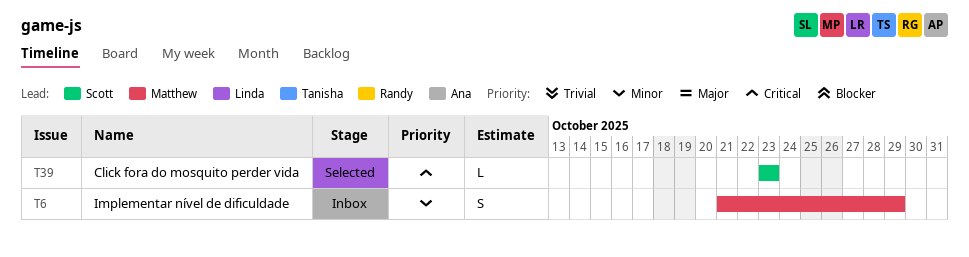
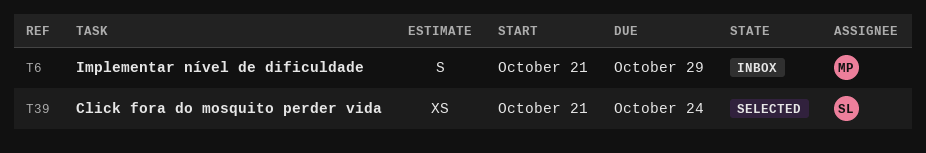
T39, estimate: L -> XS
T39, start: Oct 23 -> Oct 21
T39, due: Oct 23 -> Oct 24

